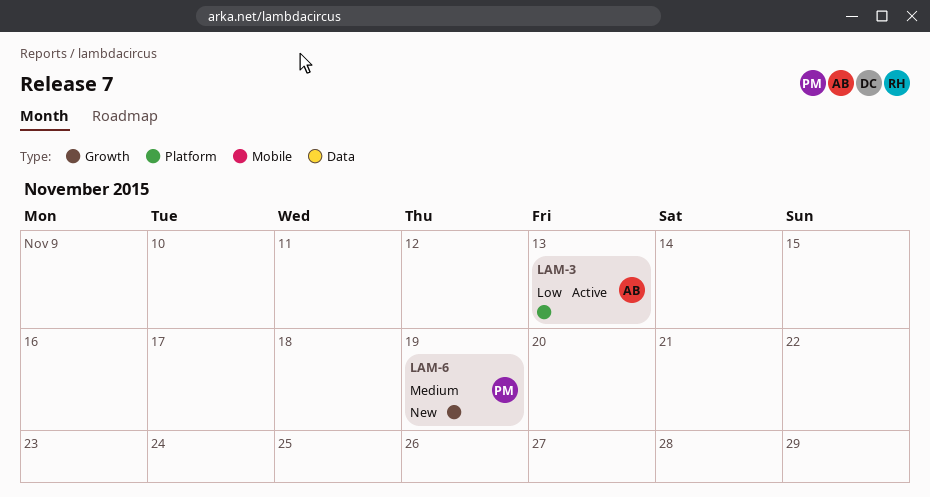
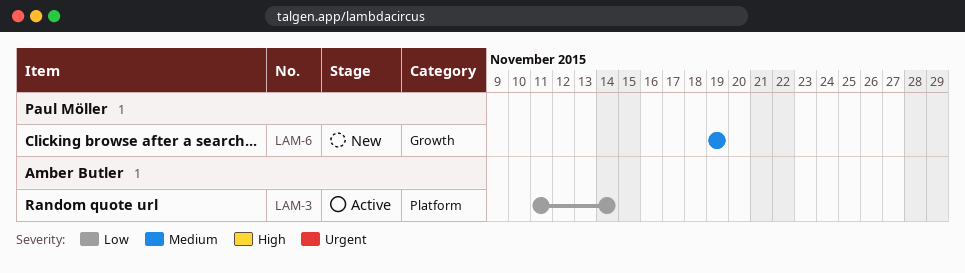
LAM-3, due: Nov 13 -> Nov 14

